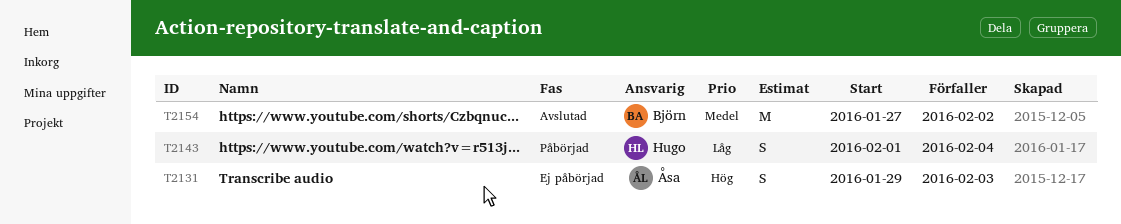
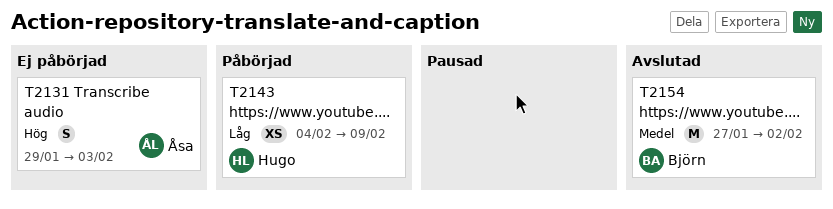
T2143, estimate: S -> XS
T2143, start: Feb 1 -> Feb 4
T2143, due: Feb 4 -> Feb 9

